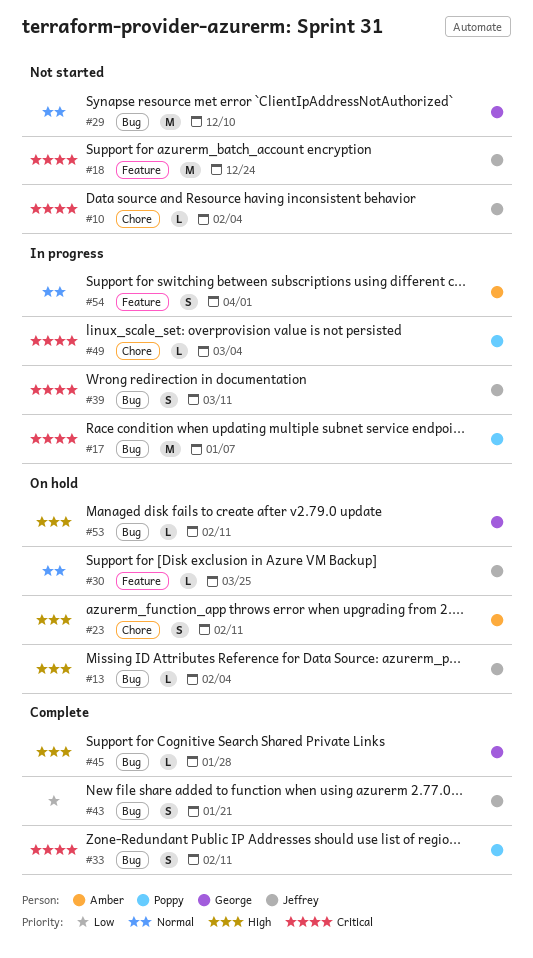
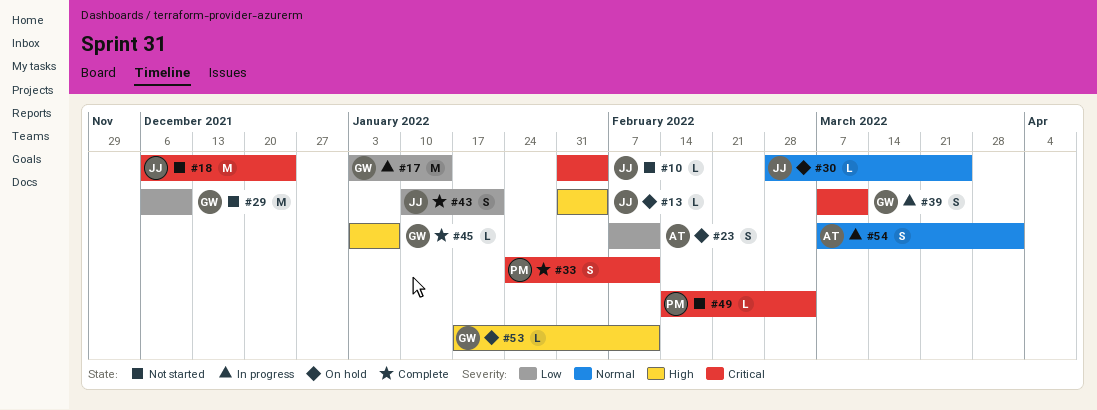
#17, owner: Poppy -> George
#17, priority: Critical -> Low
#17, due: Jan 7 -> Jan 14
#23, priority: High -> Low
#29, priority: Normal -> Low
#39, owner: Jeffrey -> George
#45, due: Jan 28 -> Jan 7
#49, status: In progress -> Not started

